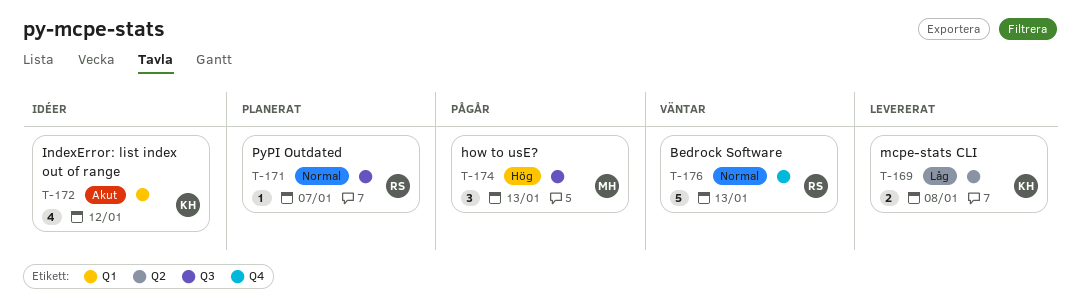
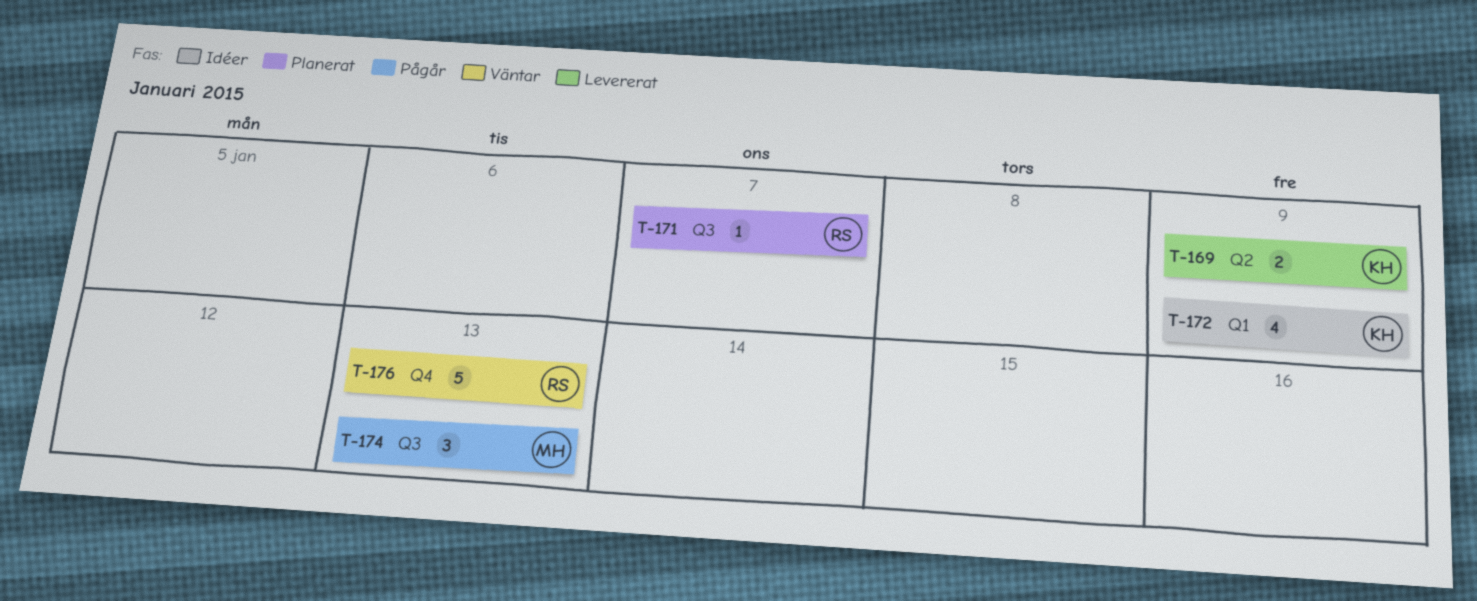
T-169, due: Jan 8 -> Jan 9
T-172, due: Jan 12 -> Jan 9

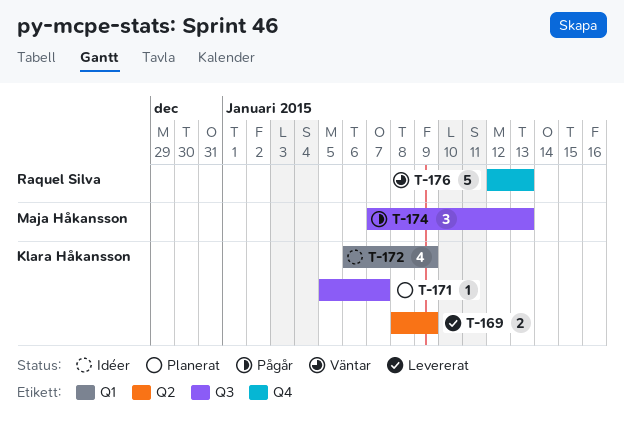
T-171, owner: Raquel Silva -> Klara Håkansson

